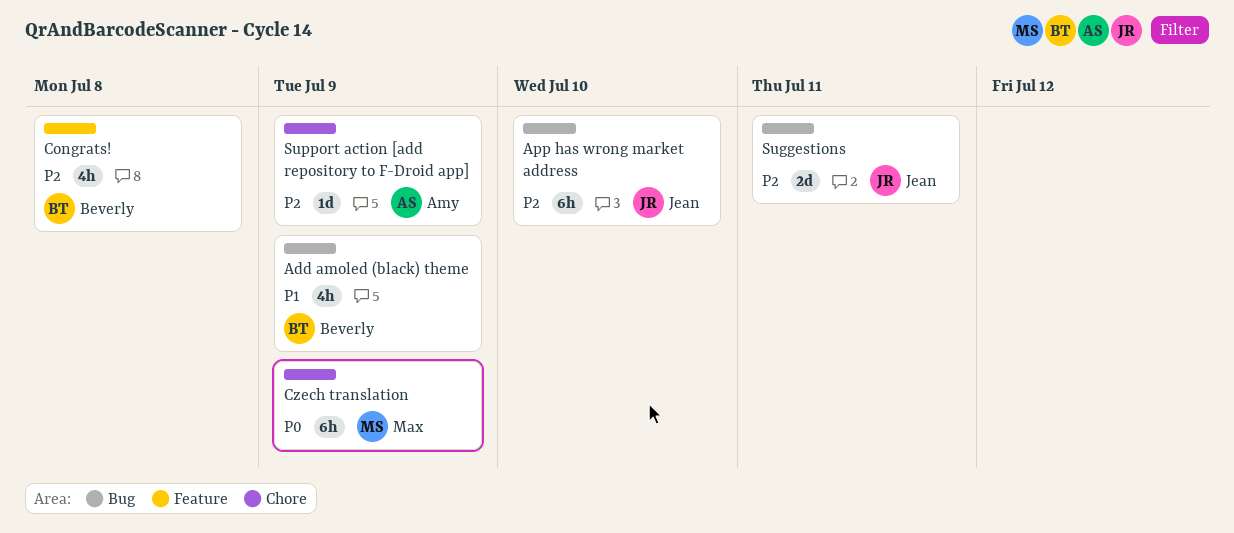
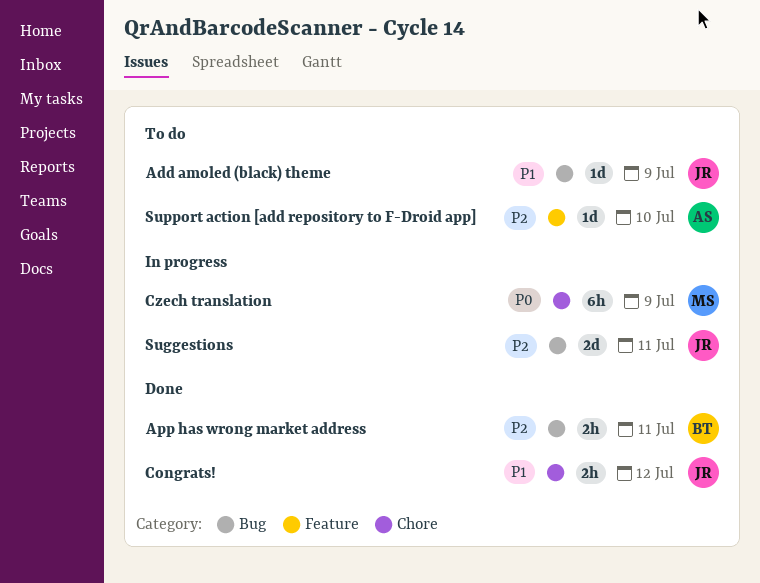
Add amoled (black) theme, owner: Beverly -> Jean
Add amoled (black) theme, estimate: 4h -> 1d
App has wrong market address, owner: Jean -> Beverly
App has wrong market address, estimate: 6h -> 2h
App has wrong market address, due: Jul 10 -> Jul 11
Congrats!, owner: Beverly -> Jean
Congrats!, priority: P2 -> P1
Congrats!, label: Feature -> Chore
Congrats!, estimate: 4h -> 2h
Congrats!, due: Jul 8 -> Jul 12
Support action [add repository to F-Droid app], label: Chore -> Feature
Support action [add repository to F-Droid app], due: Jul 9 -> Jul 10

